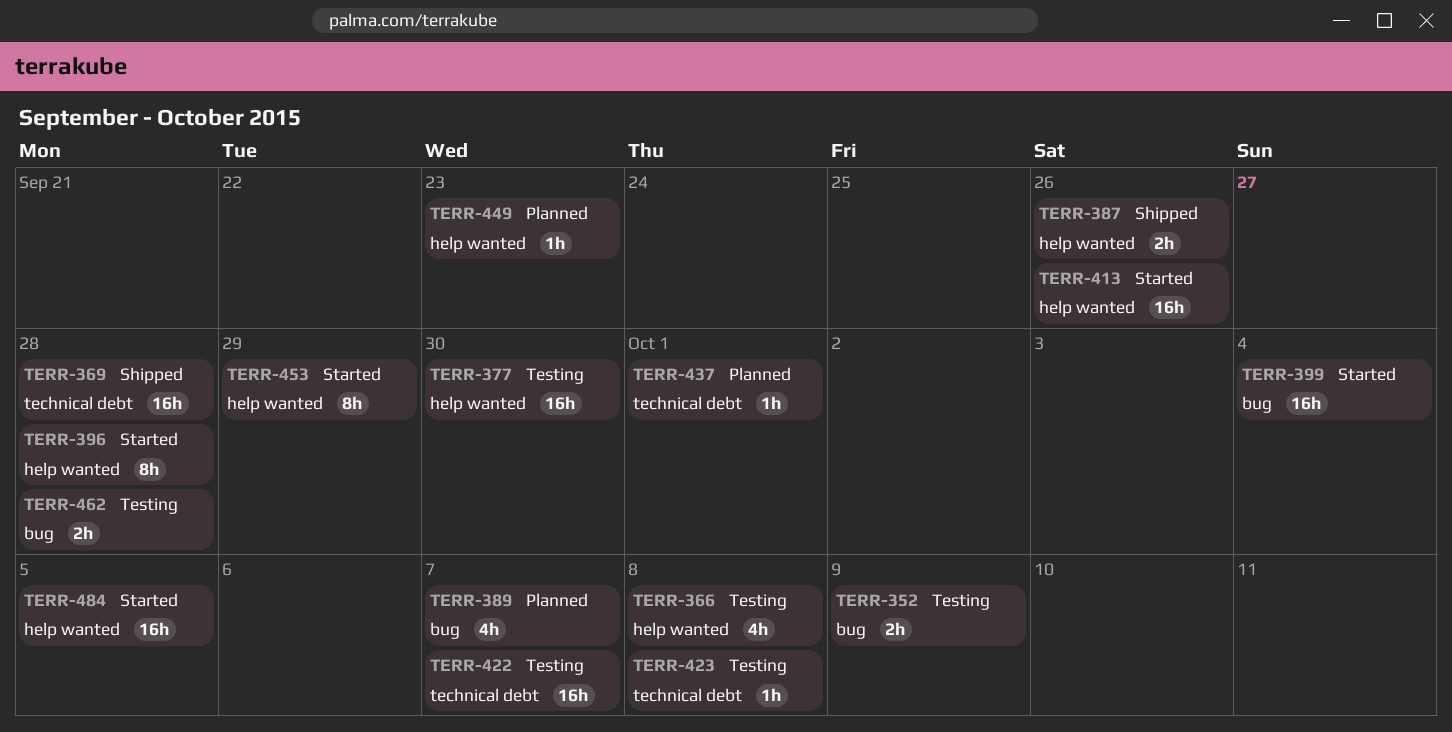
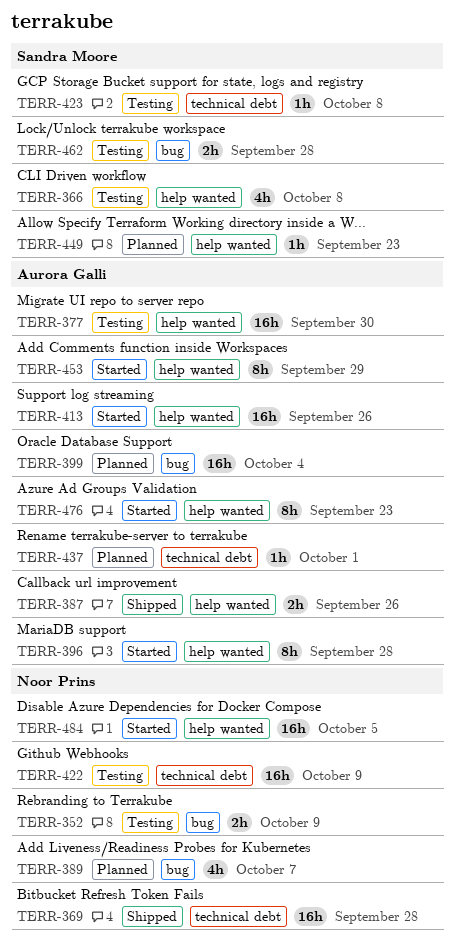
TERR-399, status: Started -> Planned
TERR-422, due: Oct 7 -> Oct 9
TERR-476: none -> present

